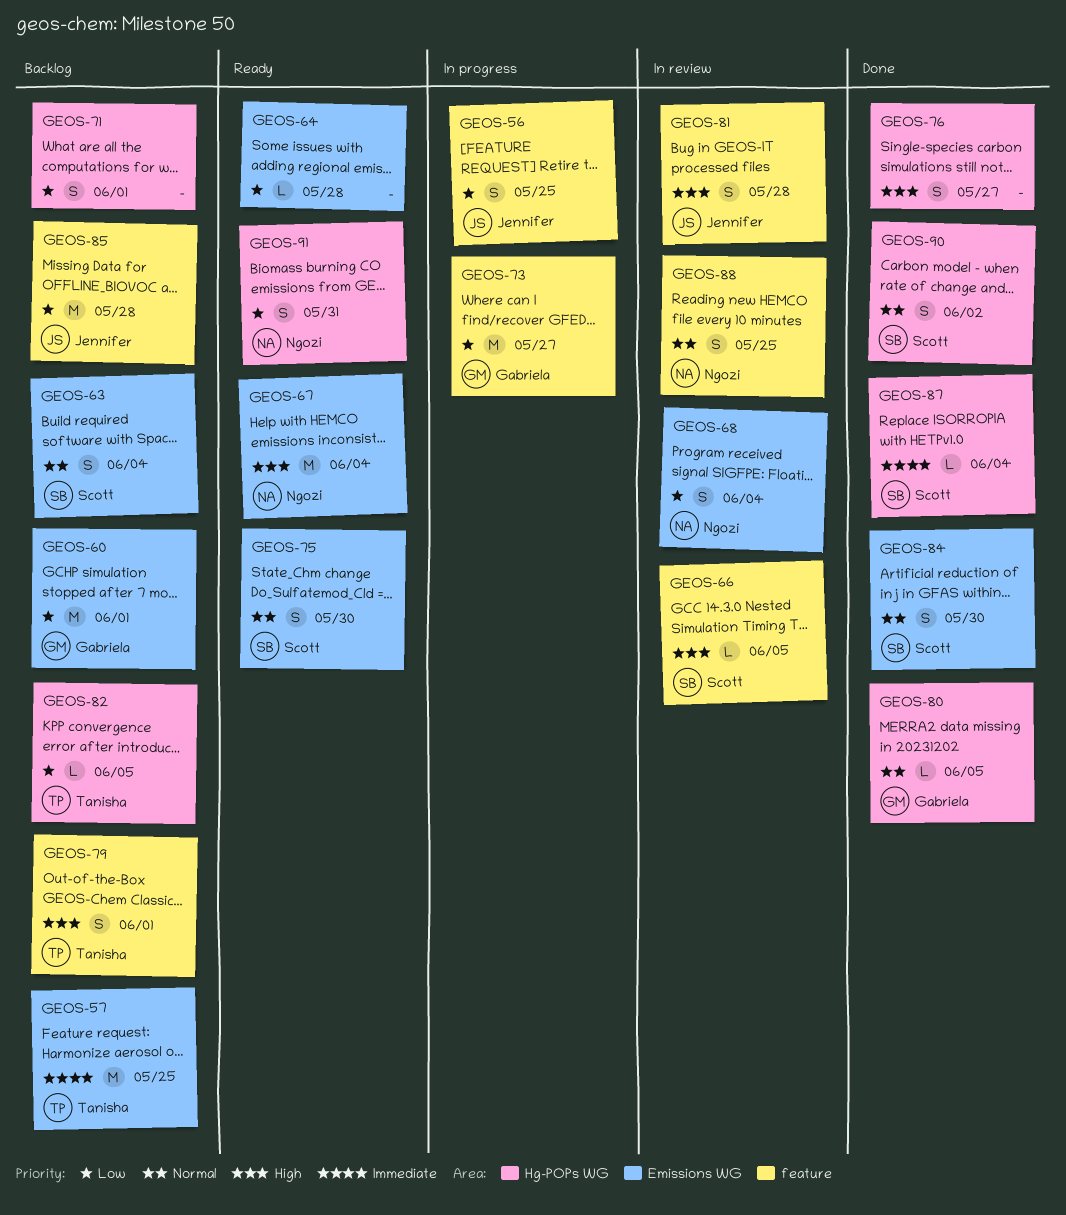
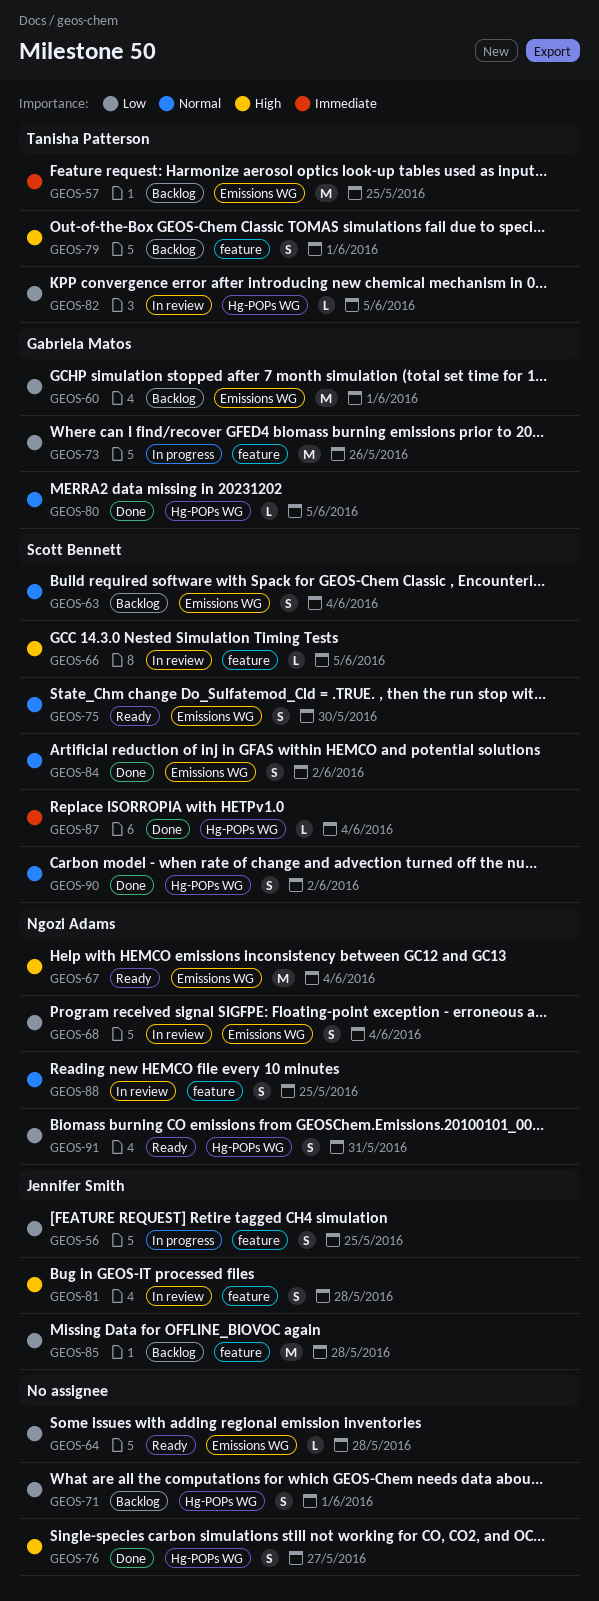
GEOS-73, due: May 27 -> May 26
GEOS-82, status: Backlog -> In review
GEOS-84, due: May 30 -> Jun 2

